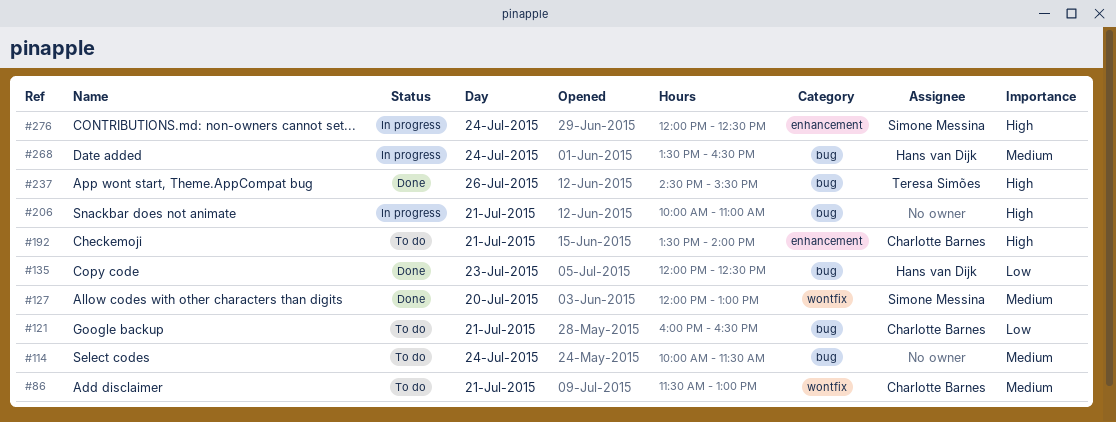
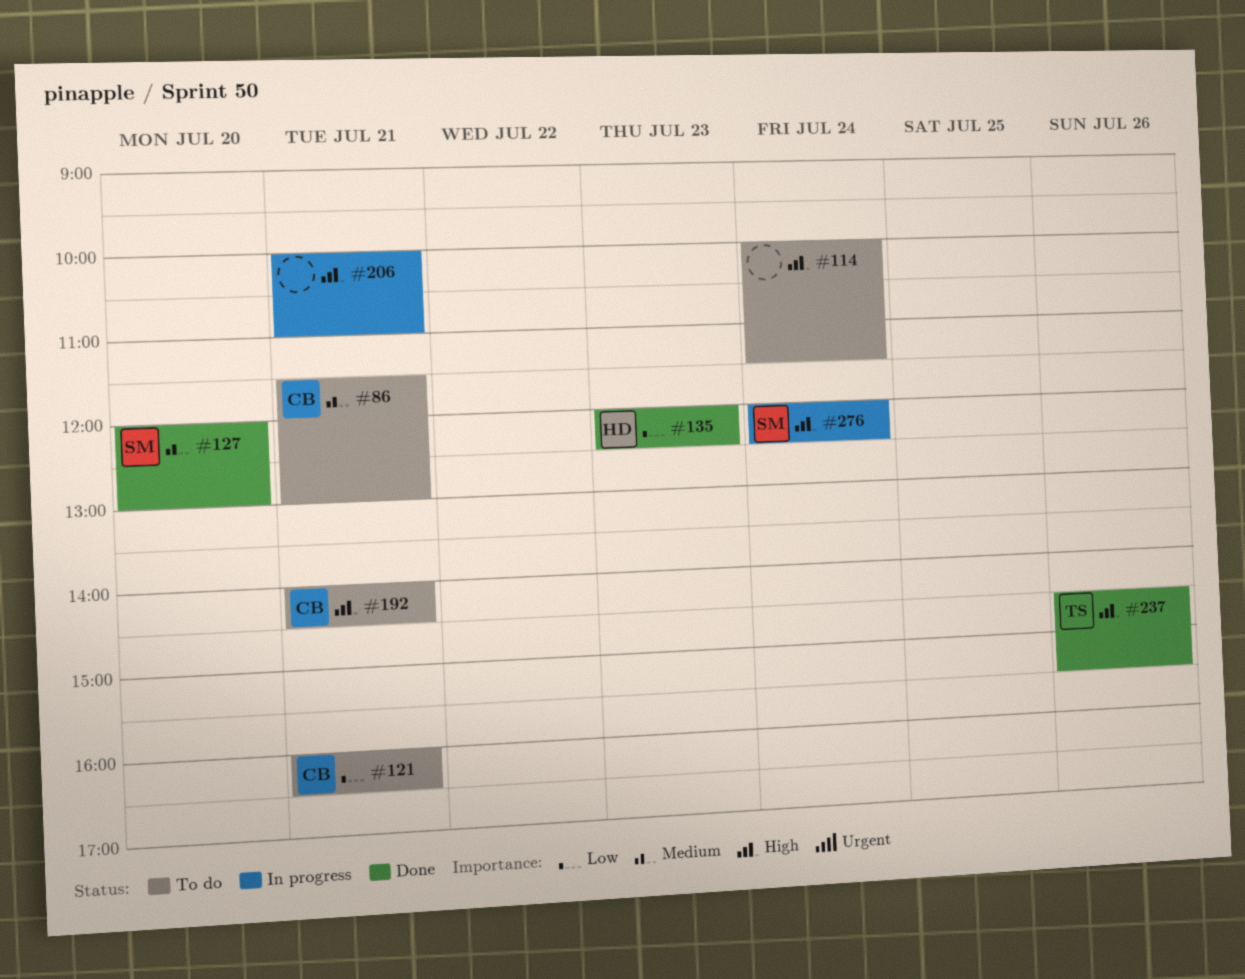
#114, priority: Medium -> High
#192, begins: 13:30 -> 14:00
#192, ends: 14:00 -> 14:30
#268: present -> none

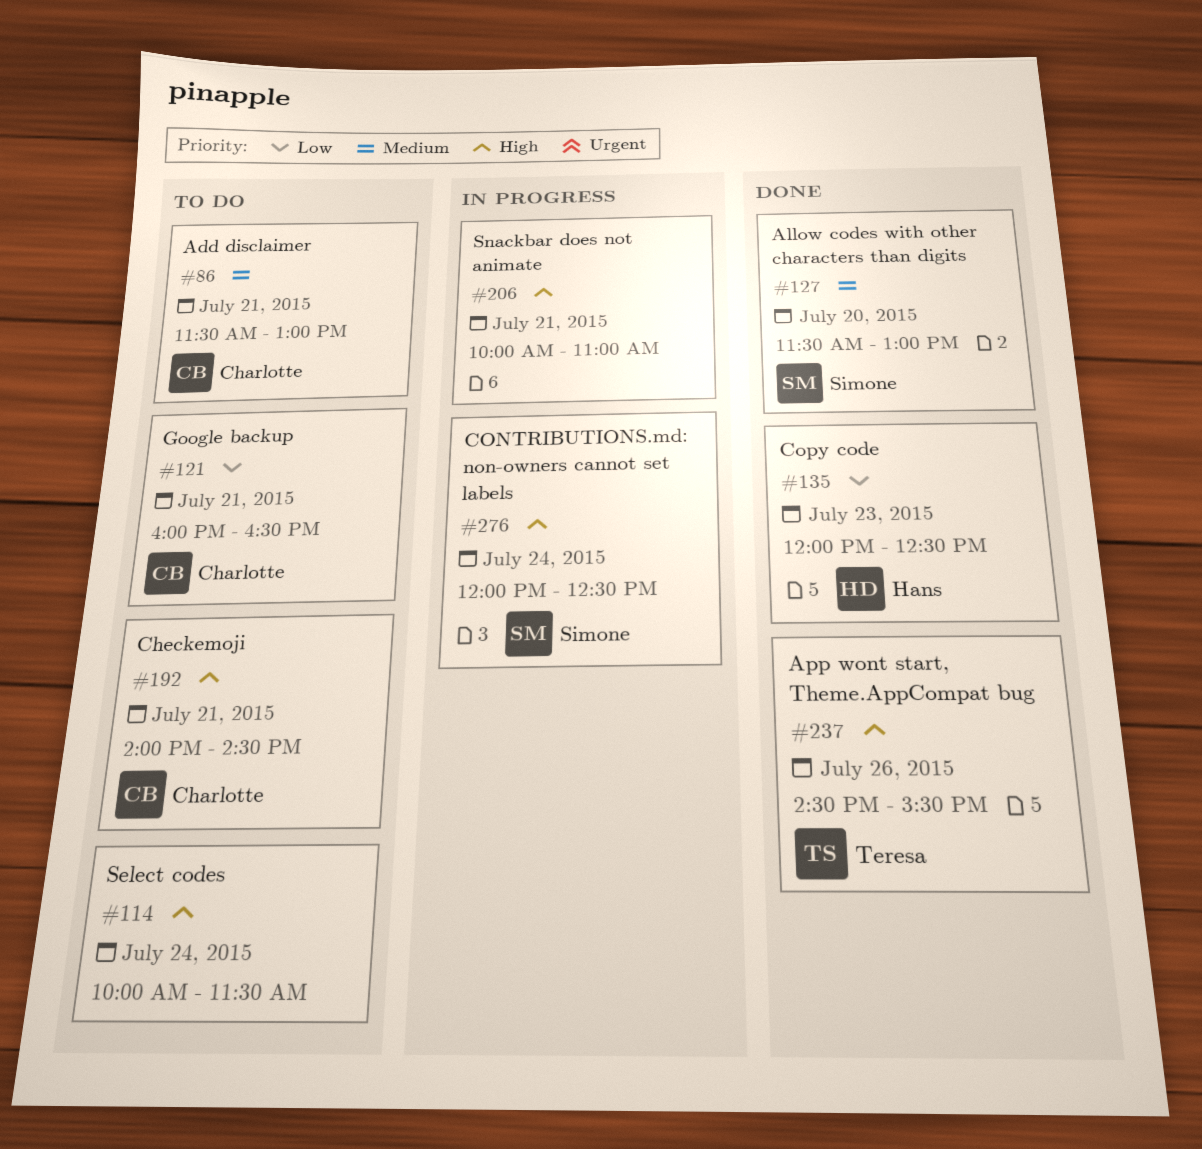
#127, begins: 12:00 -> 11:30

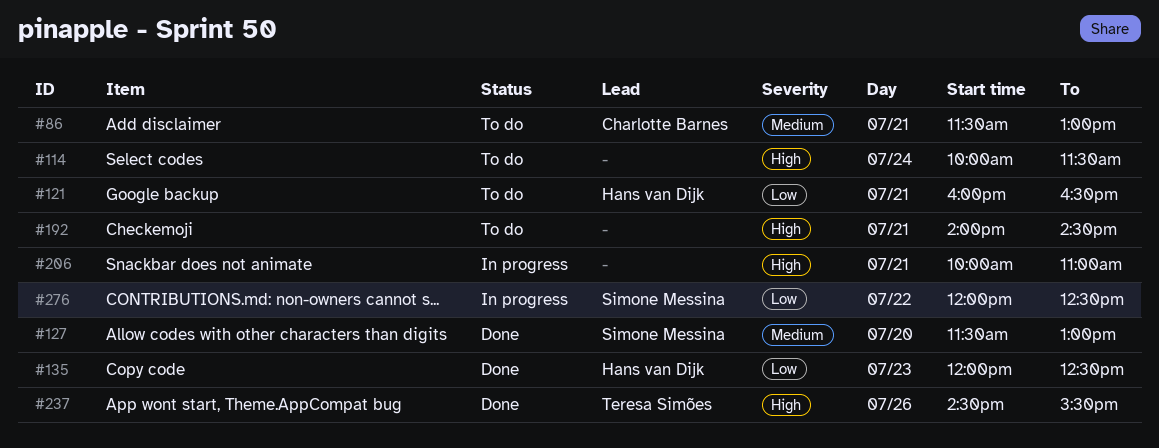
#121, owner: Charlotte Barnes -> Hans van Dijk
#192, owner: Charlotte Barnes -> none
#276, priority: High -> Low
#276, day: Jul 24 -> Jul 22

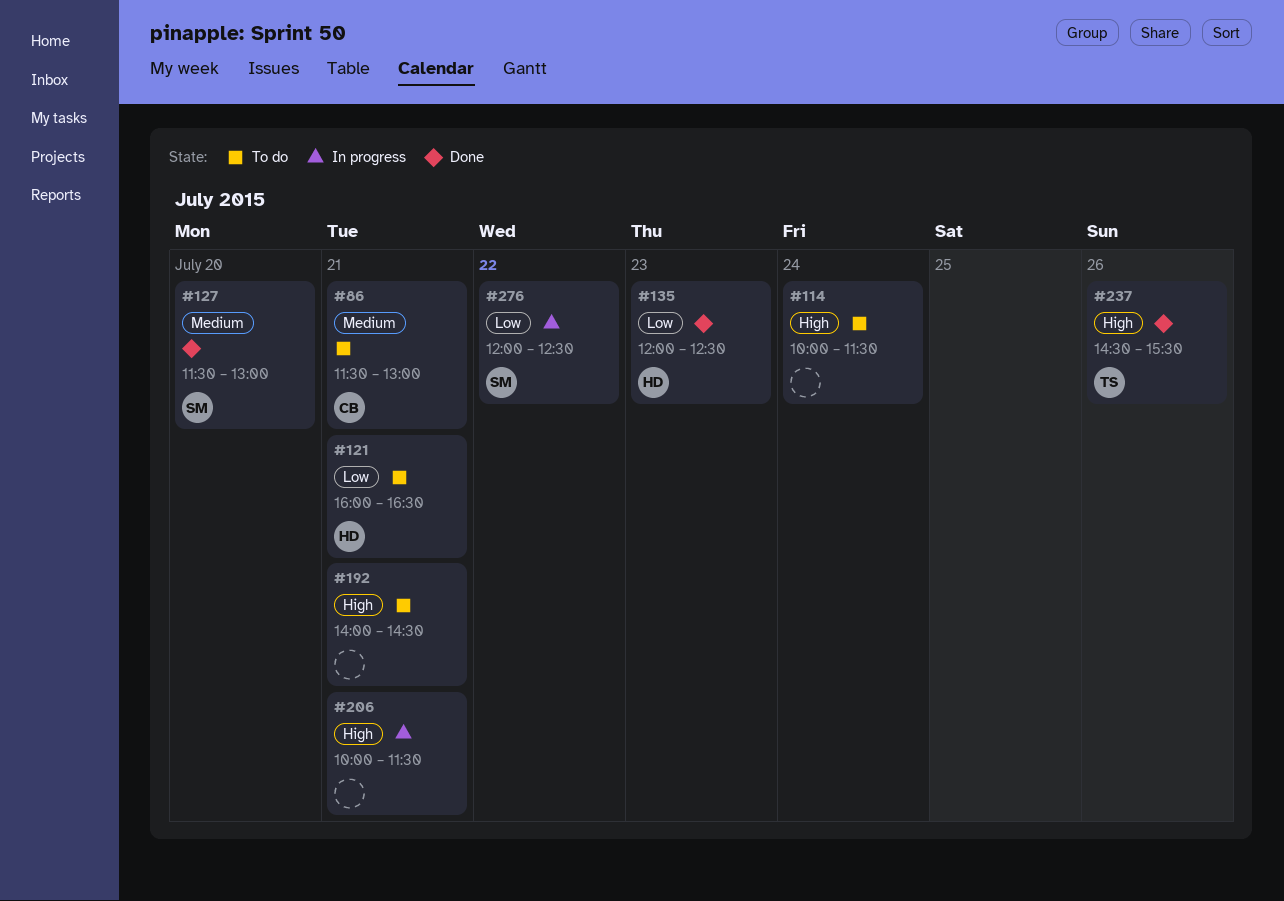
#206, ends: 11:00 -> 11:30

